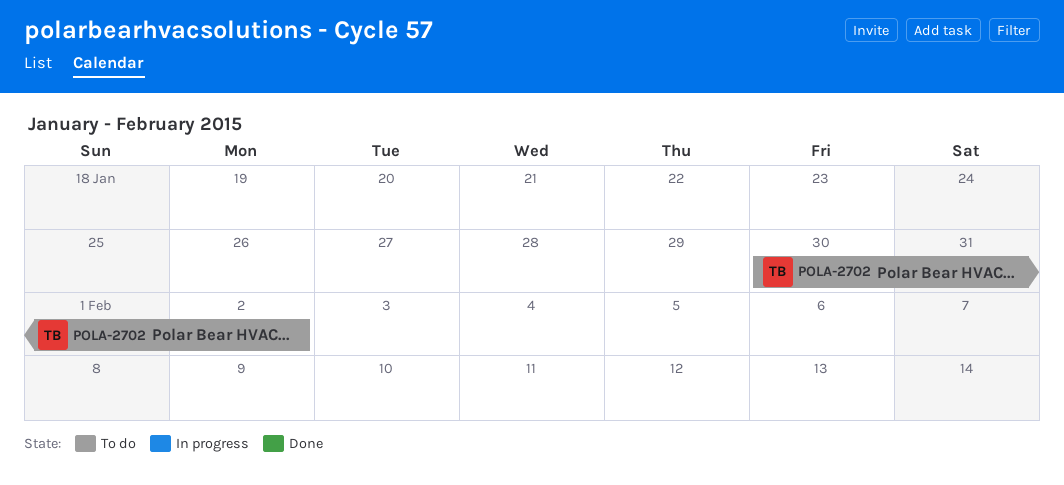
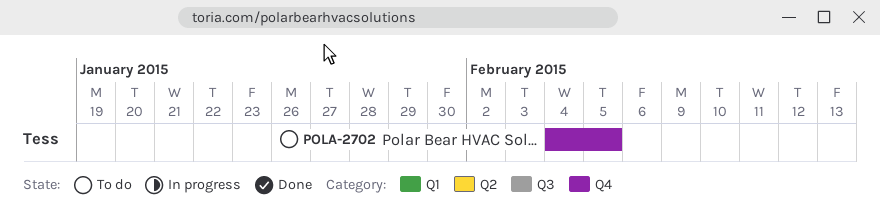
POLA-2702, start: Jan 30 -> Feb 4
POLA-2702, due: Feb 2 -> Feb 5

